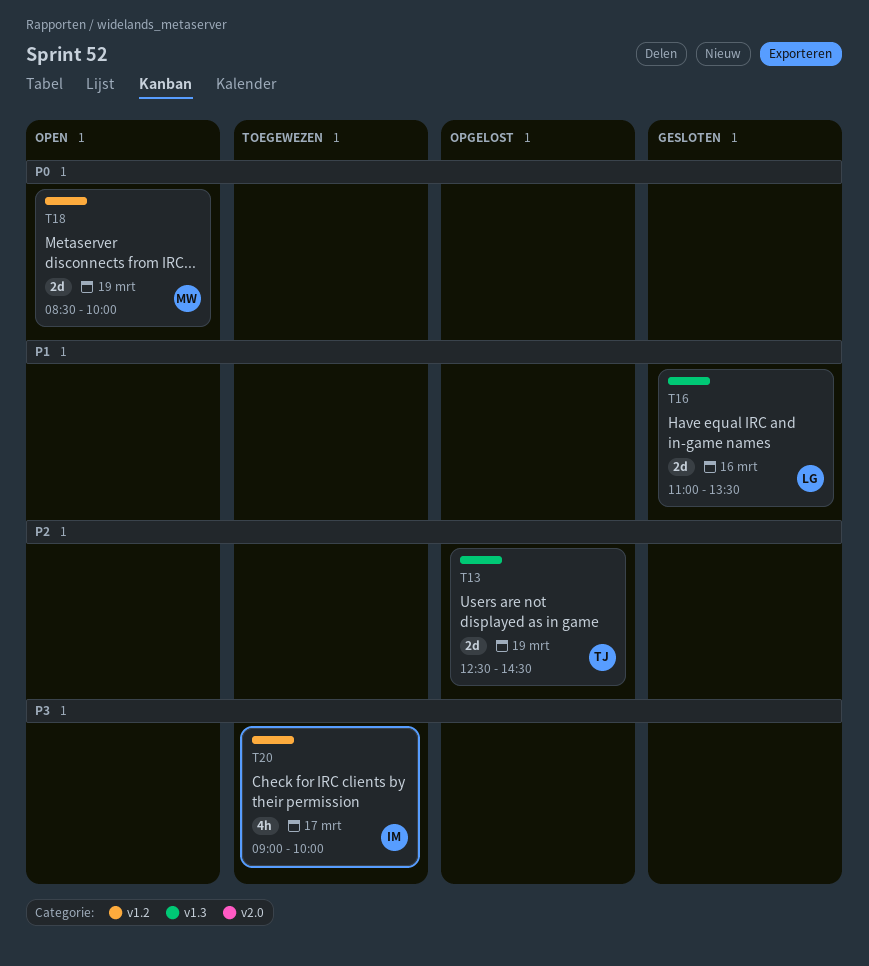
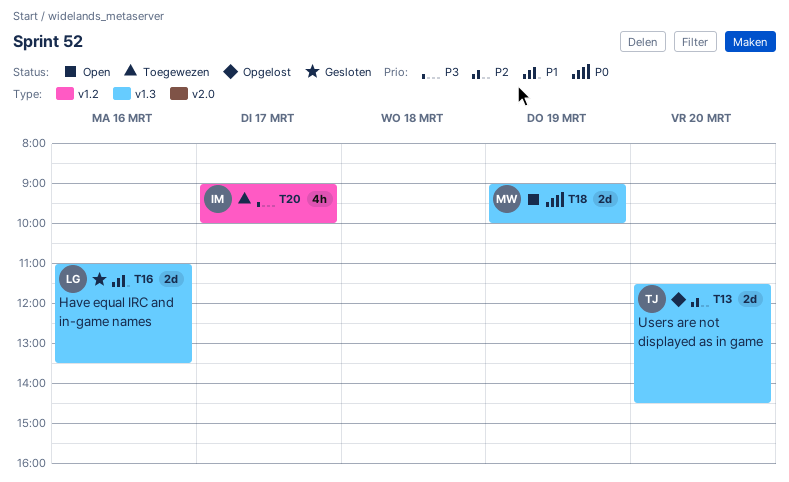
T13, day: Mar 19 -> Mar 20
T13, begins: 12:30 -> 11:30
T18, label: v1.2 -> v1.3
T18, begins: 08:30 -> 09:00

